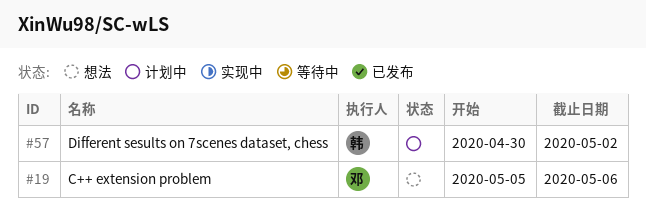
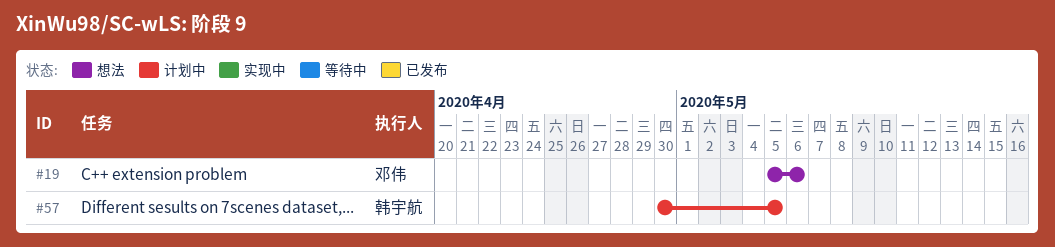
#57, due: May 2 -> May 5

